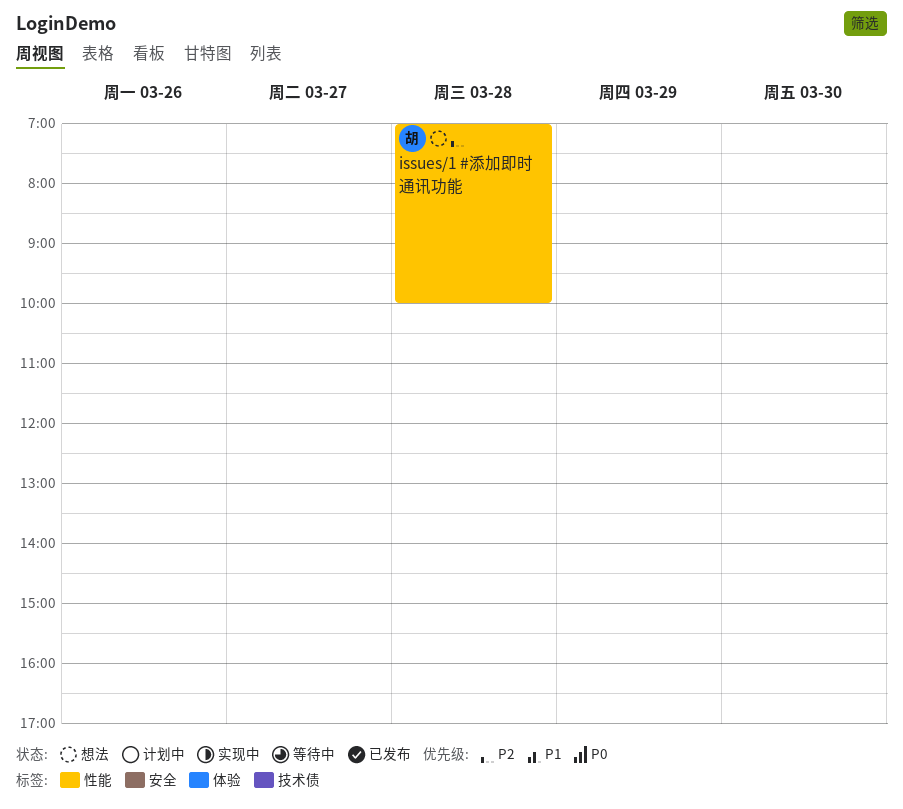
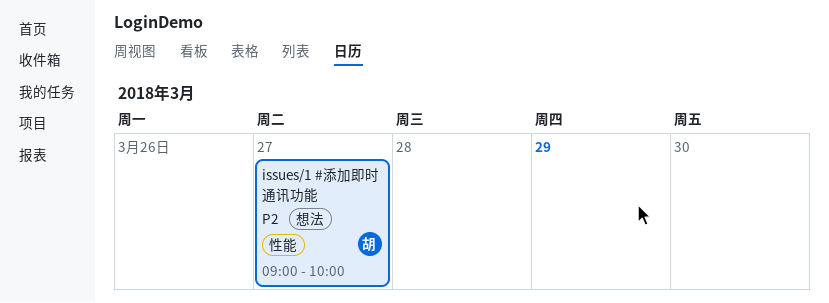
issues/1 #添加即时通讯功能, day: Mar 28 -> Mar 27
issues/1 #添加即时通讯功能, begins: 07:00 -> 09:00

